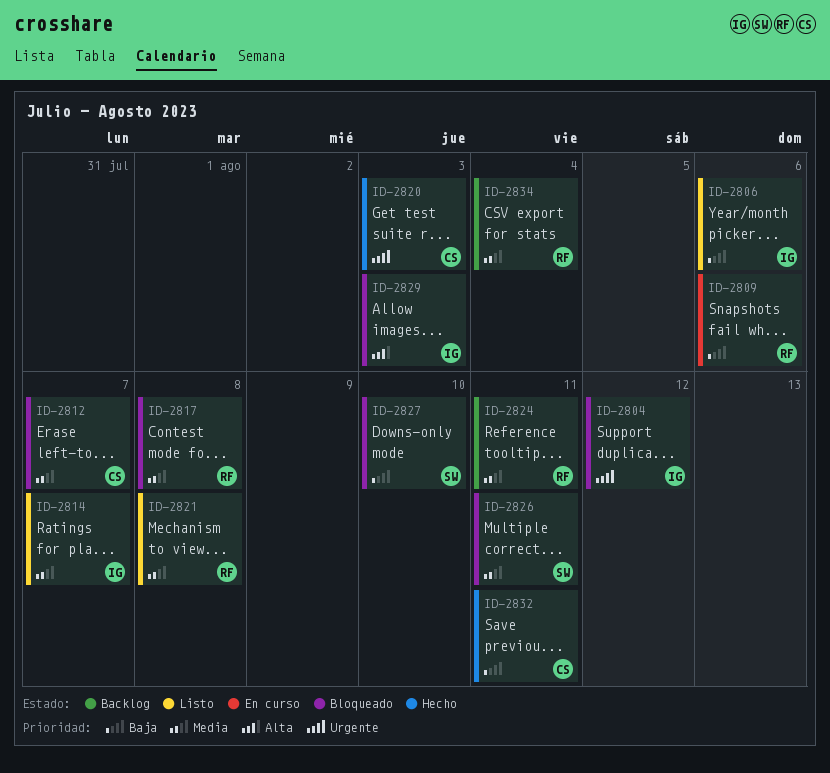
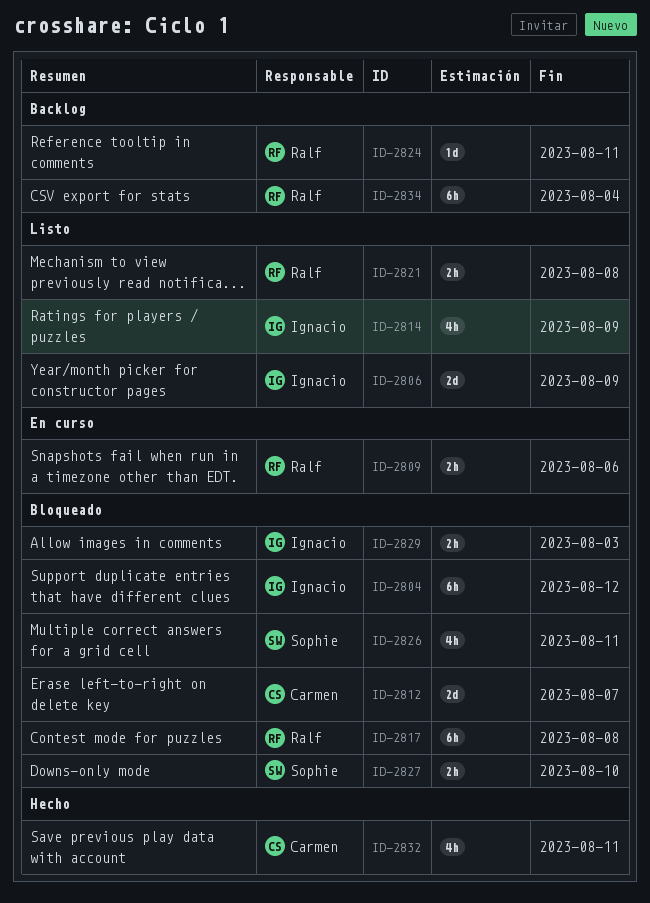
ID-2806, due: Aug 6 -> Aug 9
ID-2814, due: Aug 7 -> Aug 9
ID-2820: present -> none

